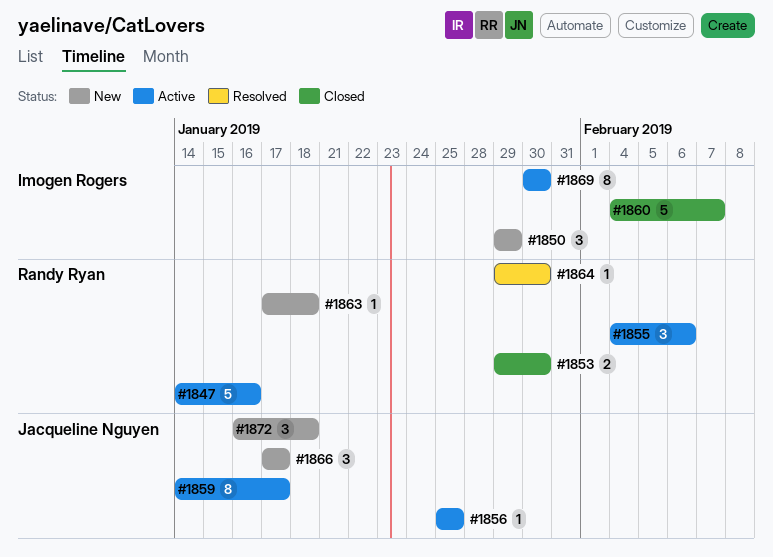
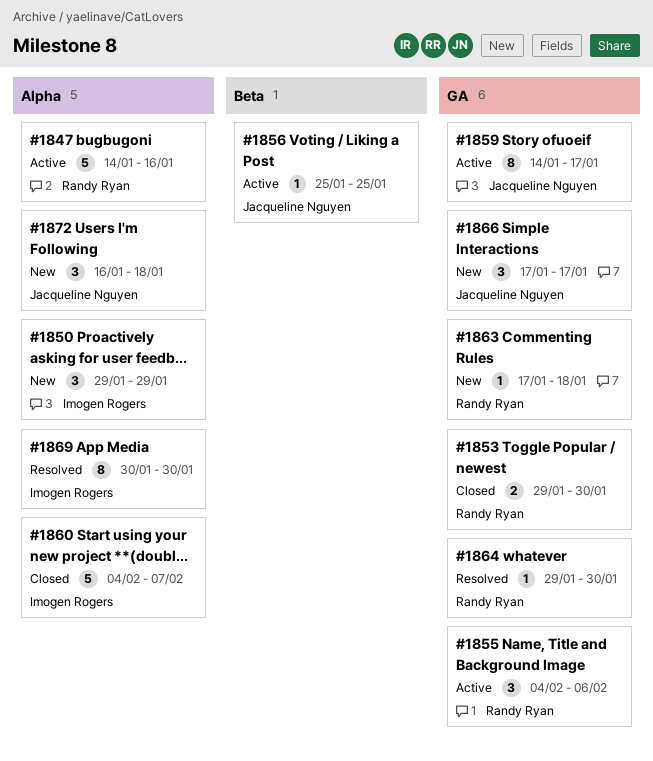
#1869, status: Active -> Resolved

